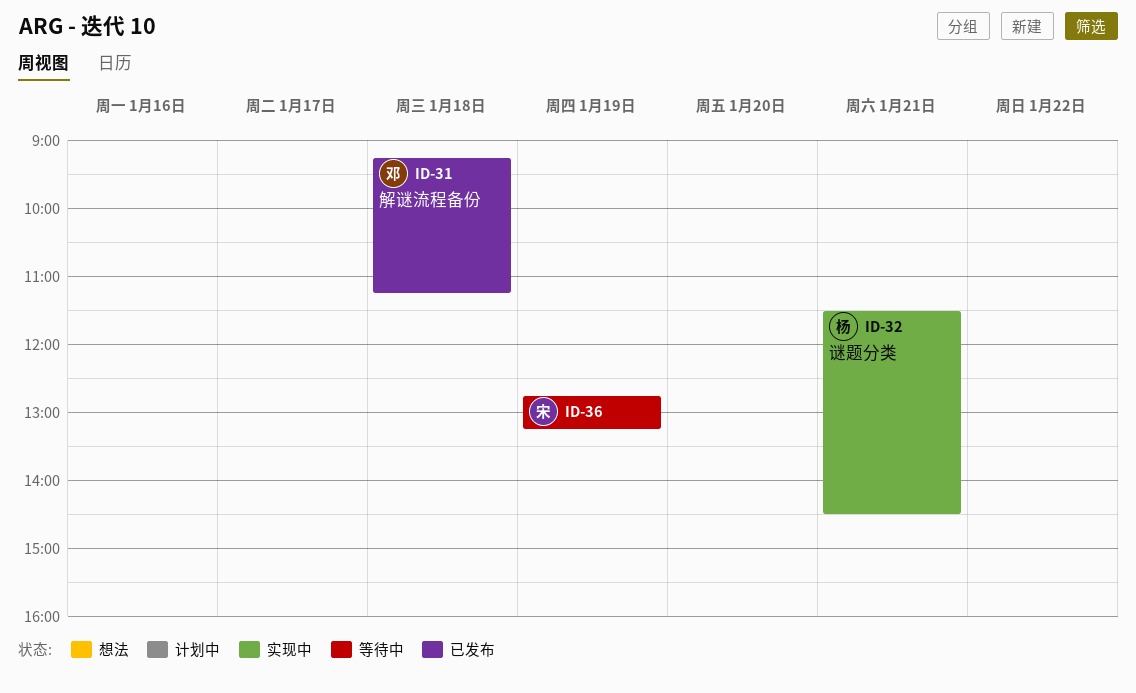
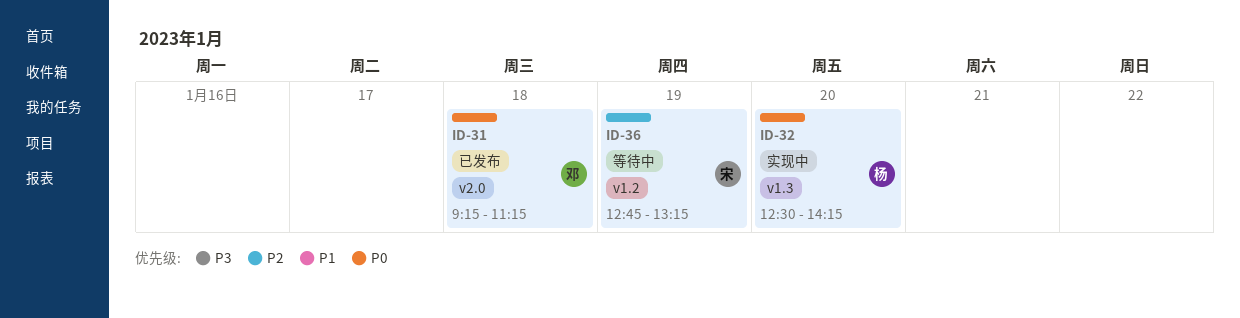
ID-32, day: Jan 21 -> Jan 20
ID-32, begins: 11:30 -> 12:30
ID-32, ends: 14:30 -> 14:15

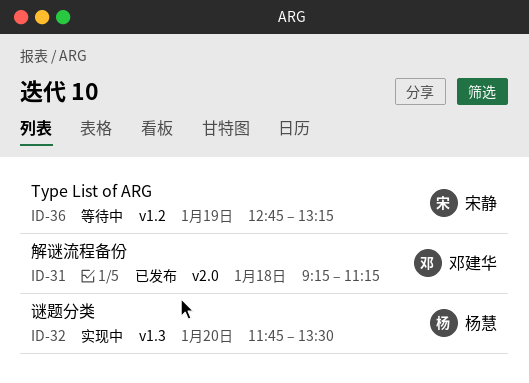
ID-32, begins: 12:30 -> 11:45
ID-32, ends: 14:15 -> 13:30

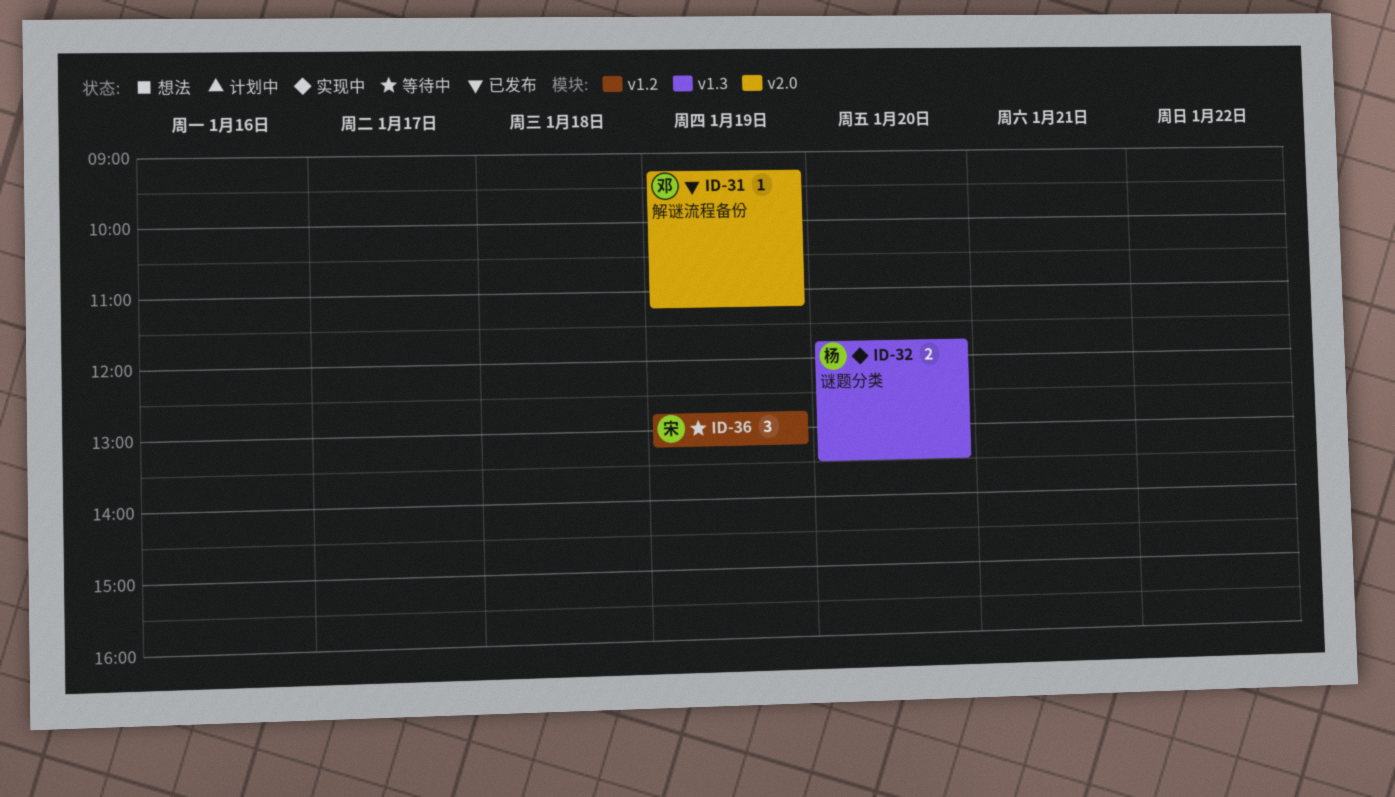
ID-31, day: Jan 18 -> Jan 19

